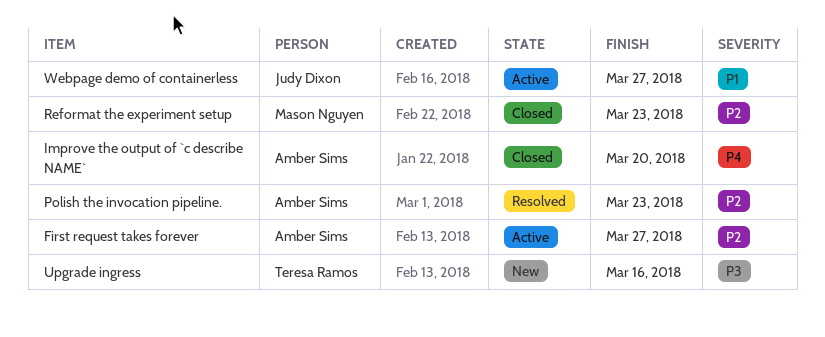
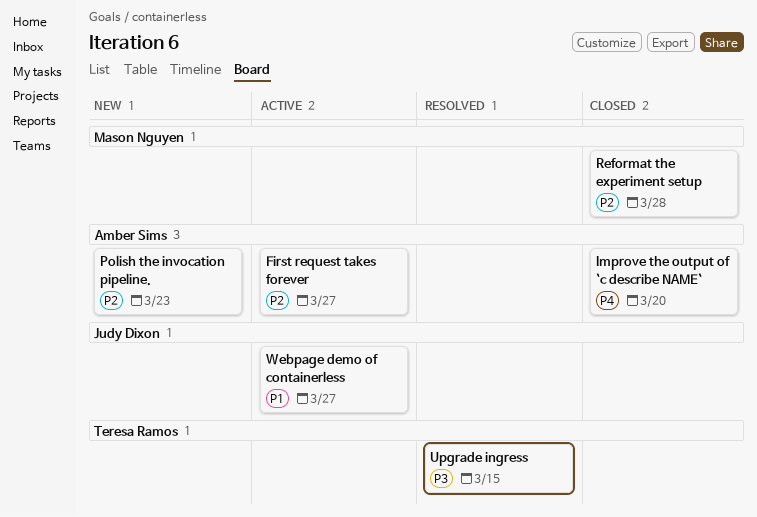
Polish the invocation pipeline., status: Resolved -> New
Reformat the experiment setup, due: Mar 23 -> Mar 28
Upgrade ingress, status: New -> Resolved
Upgrade ingress, due: Mar 16 -> Mar 15

